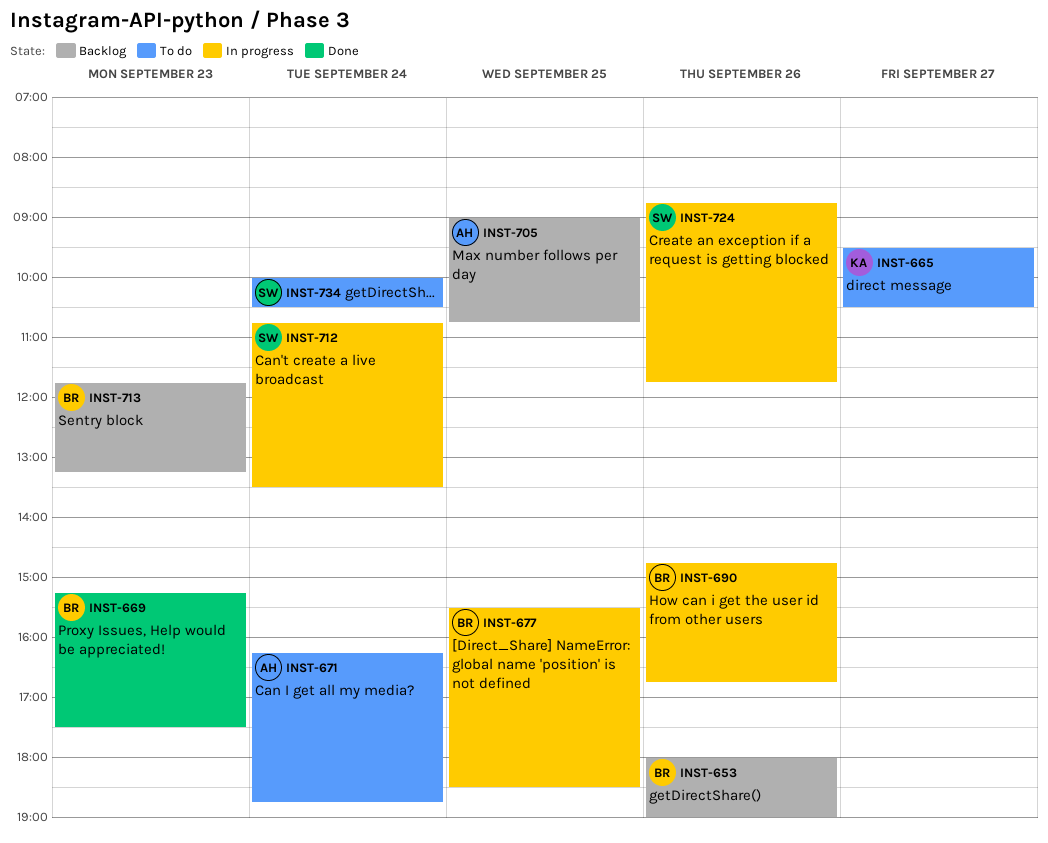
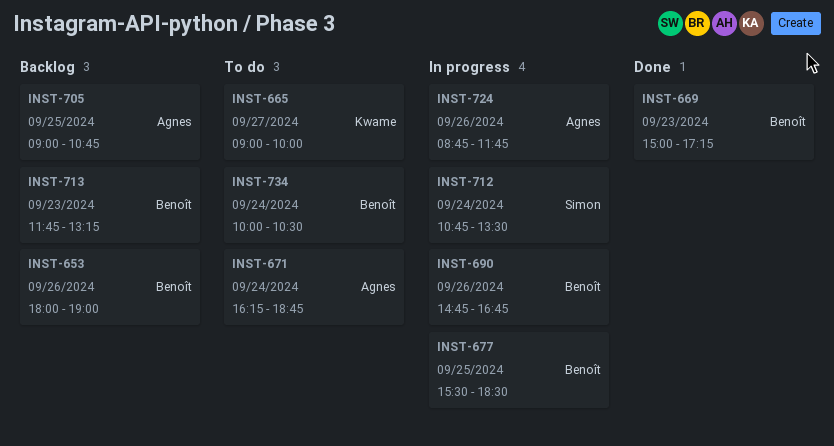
INST-665, begins: 09:30 -> 09:00
INST-665, ends: 10:30 -> 10:00
INST-669, begins: 15:15 -> 15:00
INST-669, ends: 17:30 -> 17:15
INST-724, owner: Simon -> Agnes
INST-734, owner: Simon -> Benoît

